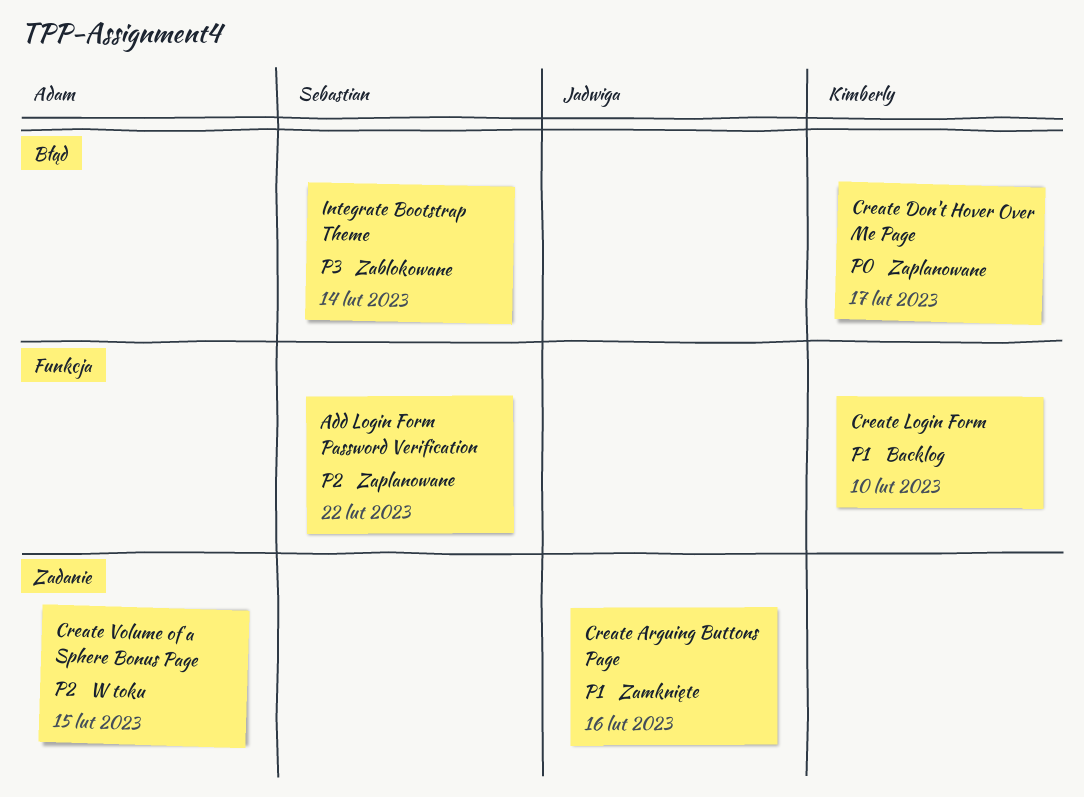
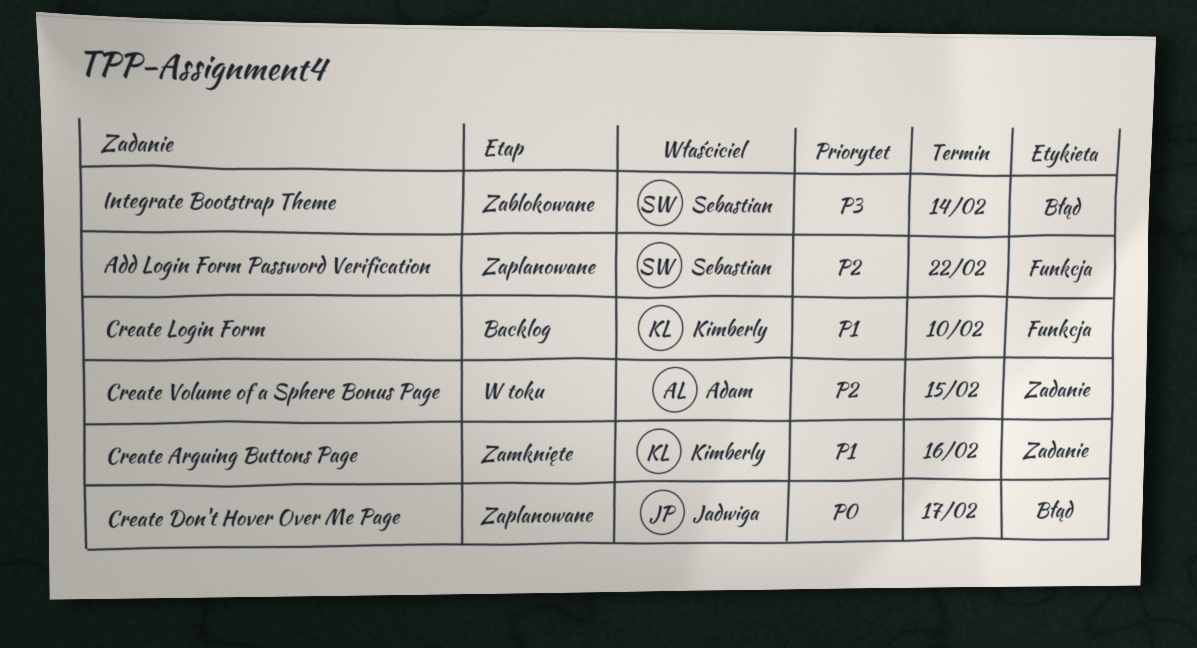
Create Arguing Buttons Page, owner: Jadwiga -> Kimberly
Create Don't Hover Over Me Page, owner: Kimberly -> Jadwiga

